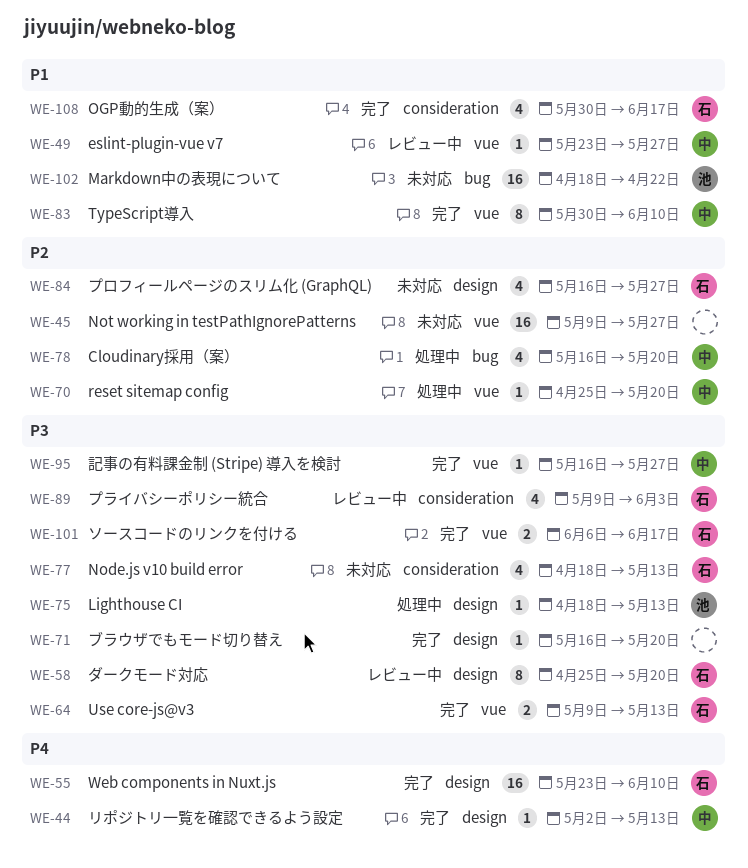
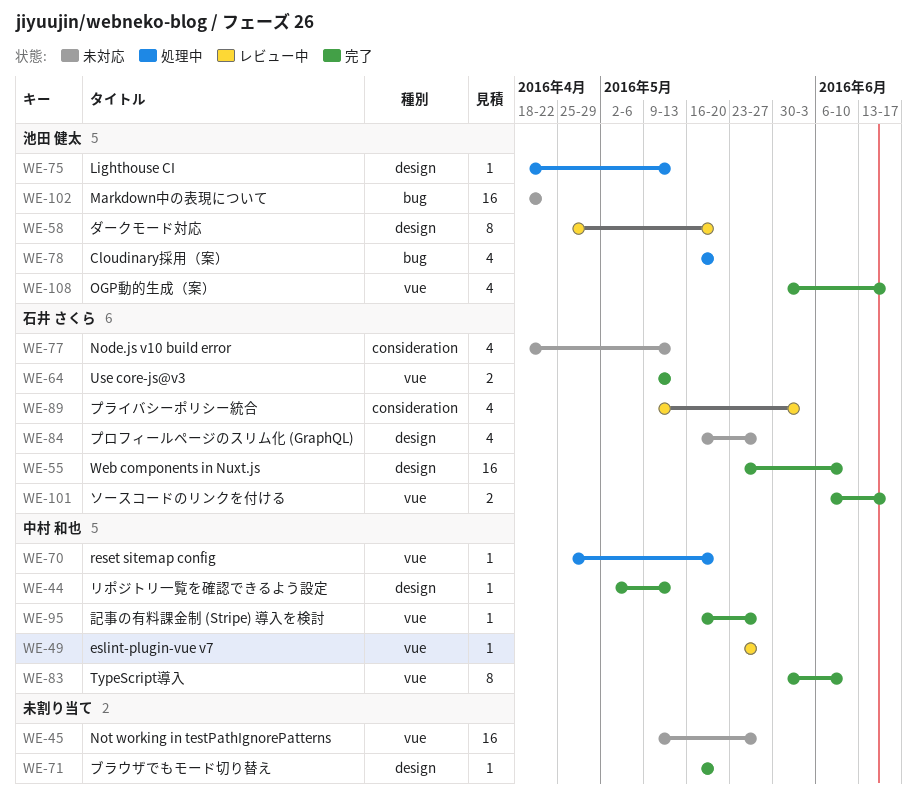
WE-58, owner: 石井 さくら -> 池田 健太
WE-78, owner: 中村 和也 -> 池田 健太
WE-108, owner: 石井 さくら -> 池田 健太
WE-108, label: consideration -> vue

